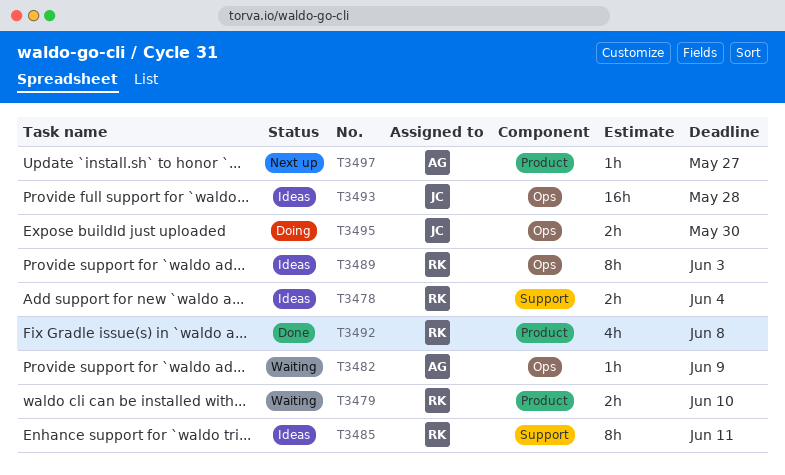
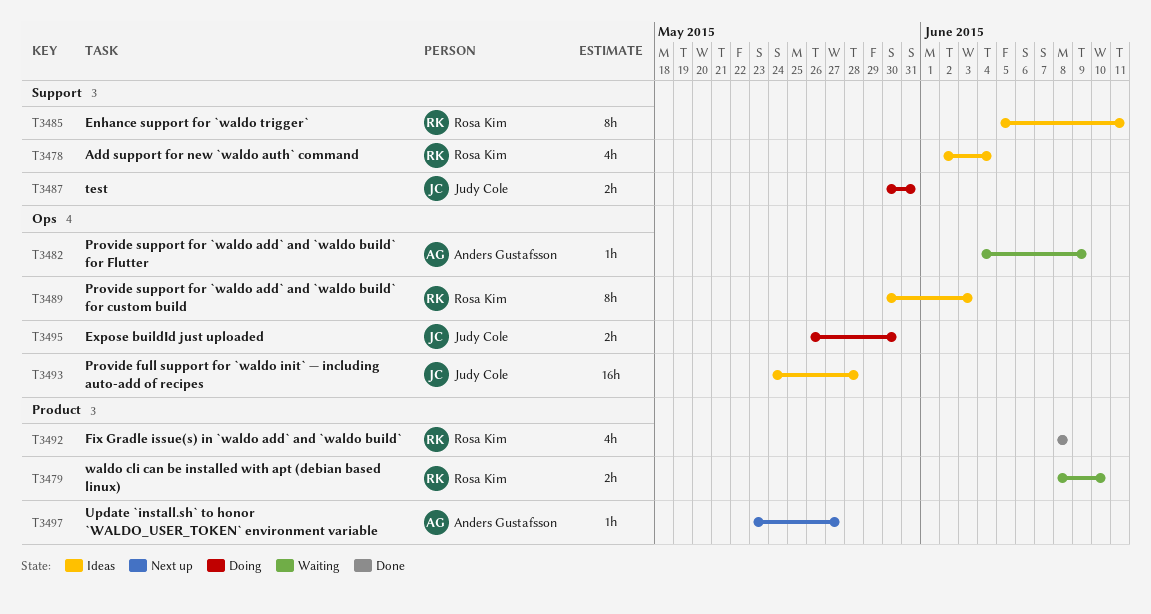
T3478, estimate: 2h -> 4h
T3487: none -> present

